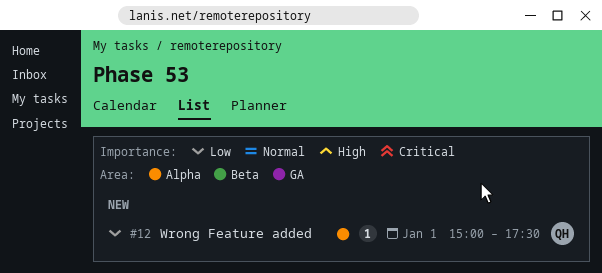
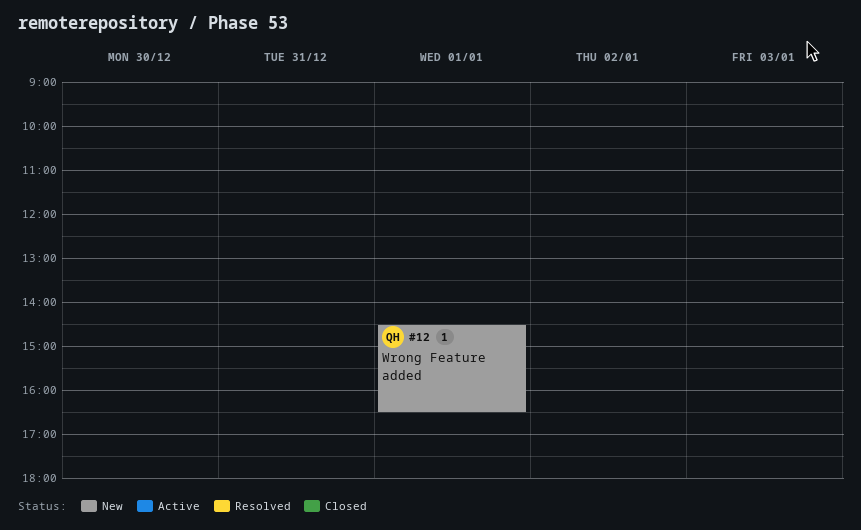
#12, begins: 15:00 -> 14:30
#12, ends: 17:30 -> 16:30

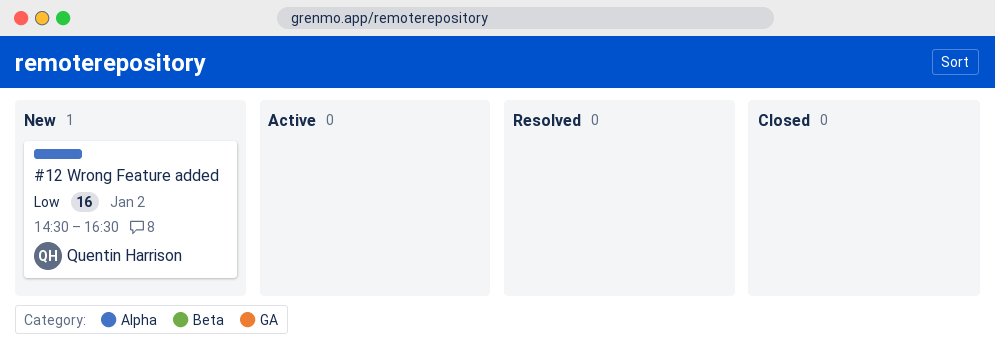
#12, estimate: 1 -> 16
#12, day: Jan 1 -> Jan 2

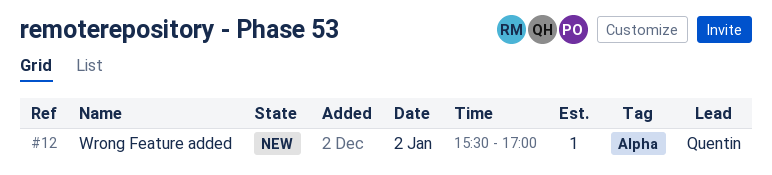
#12, estimate: 16 -> 1
#12, begins: 14:30 -> 15:30
#12, ends: 16:30 -> 17:00

